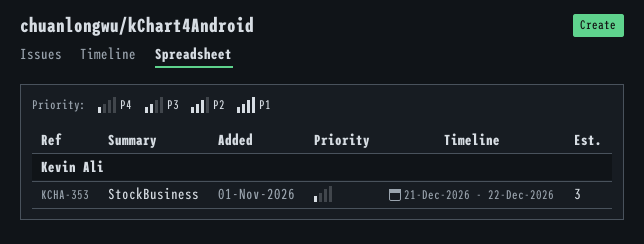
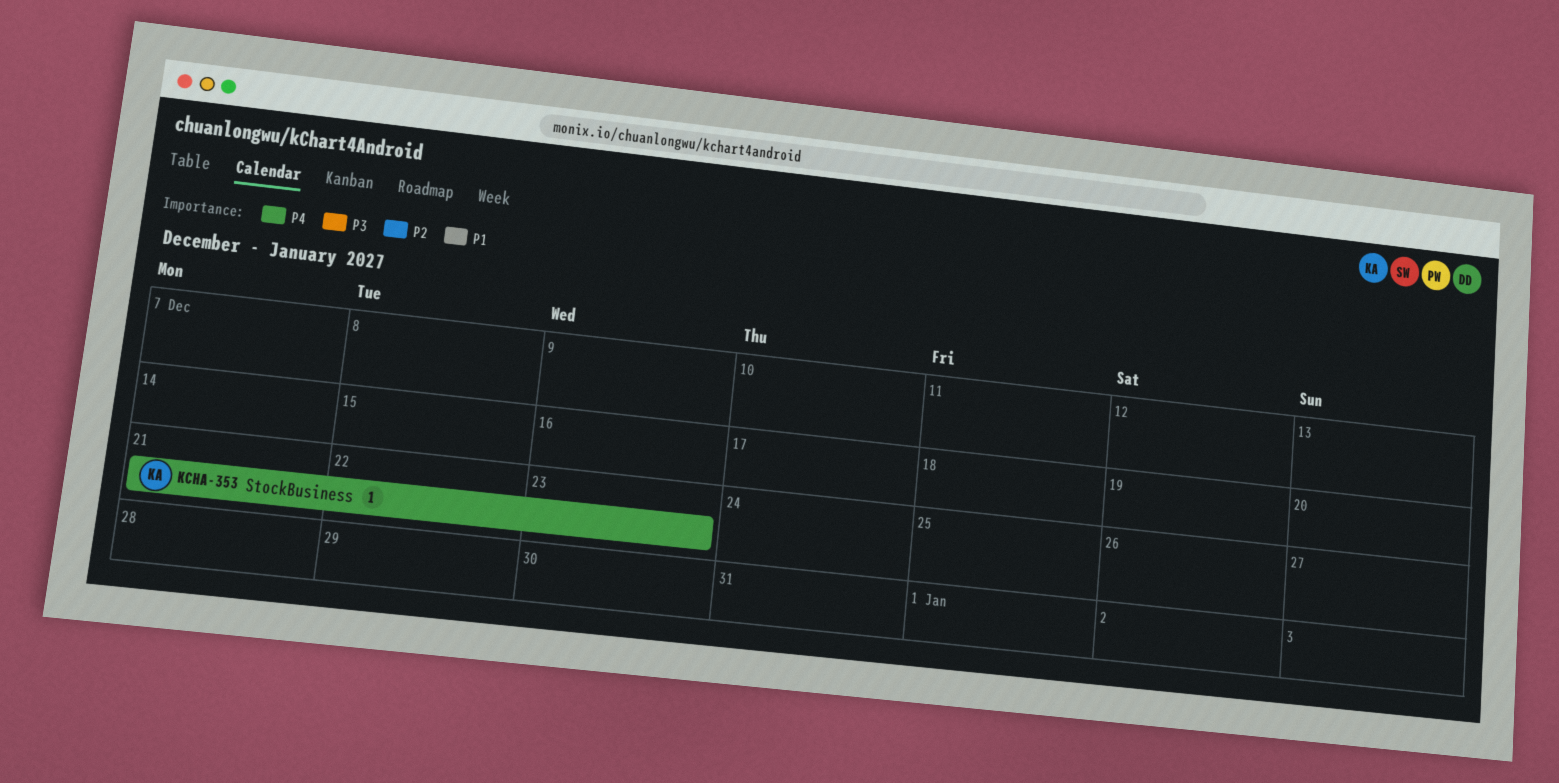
KCHA-353, estimate: 3 -> 1
KCHA-353, due: Dec 22 -> Dec 23

